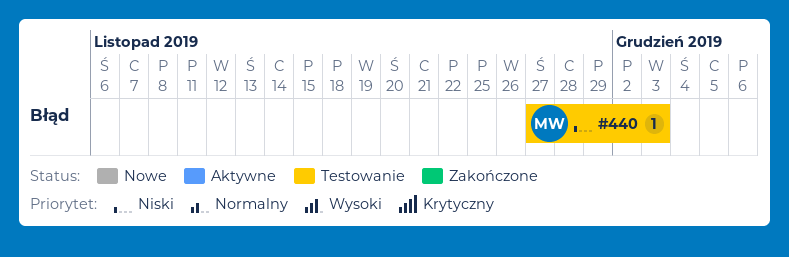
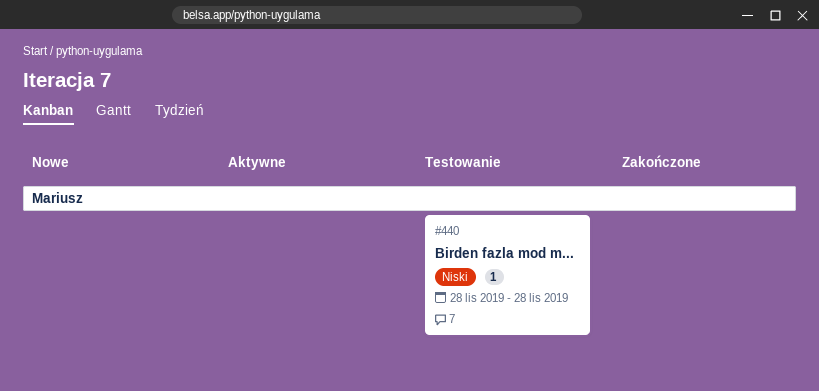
#440, start: Nov 27 -> Nov 28
#440, due: Dec 3 -> Nov 28

